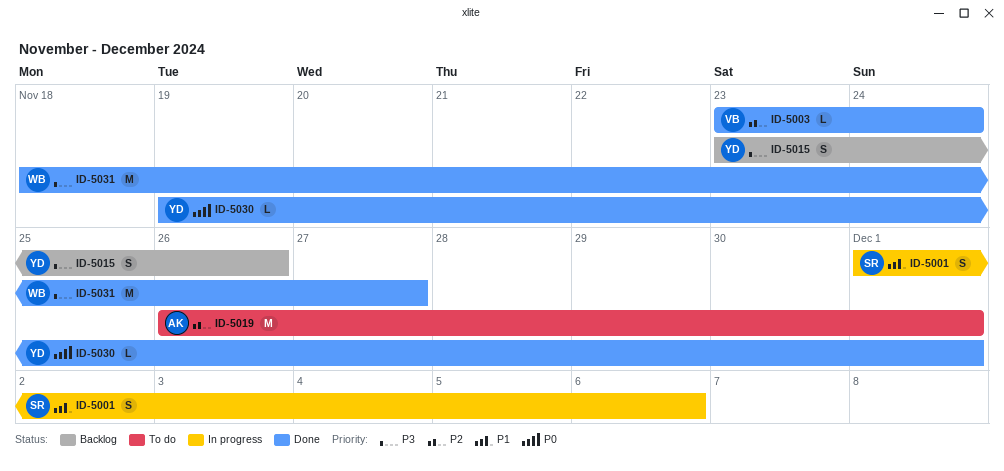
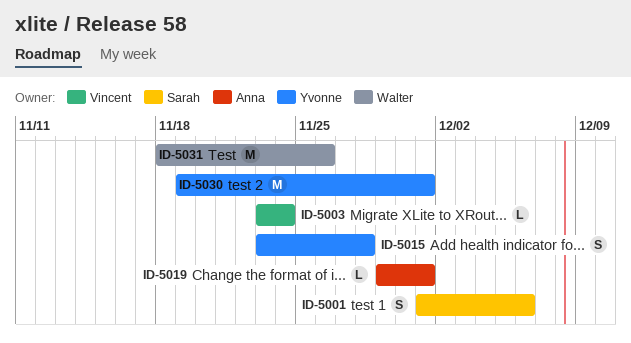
ID-5015, due: Nov 26 -> Nov 28
ID-5019, estimate: M -> L
ID-5019, start: Nov 26 -> Nov 29
ID-5030, estimate: L -> M
ID-5031, due: Nov 27 -> Nov 26

